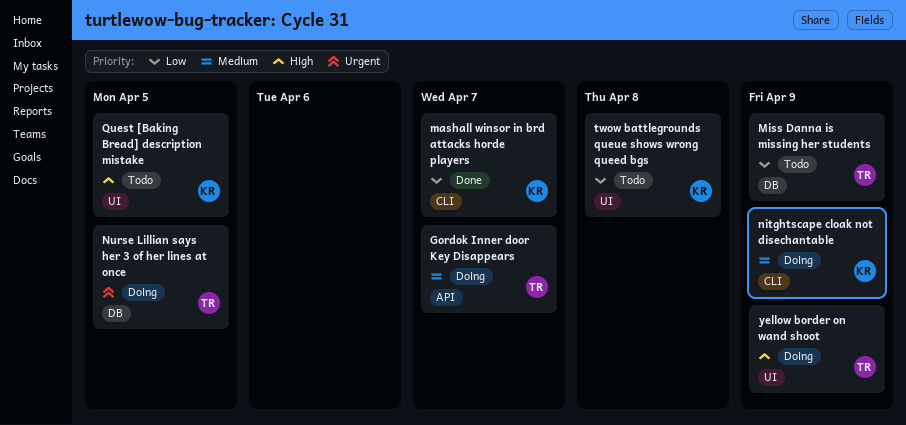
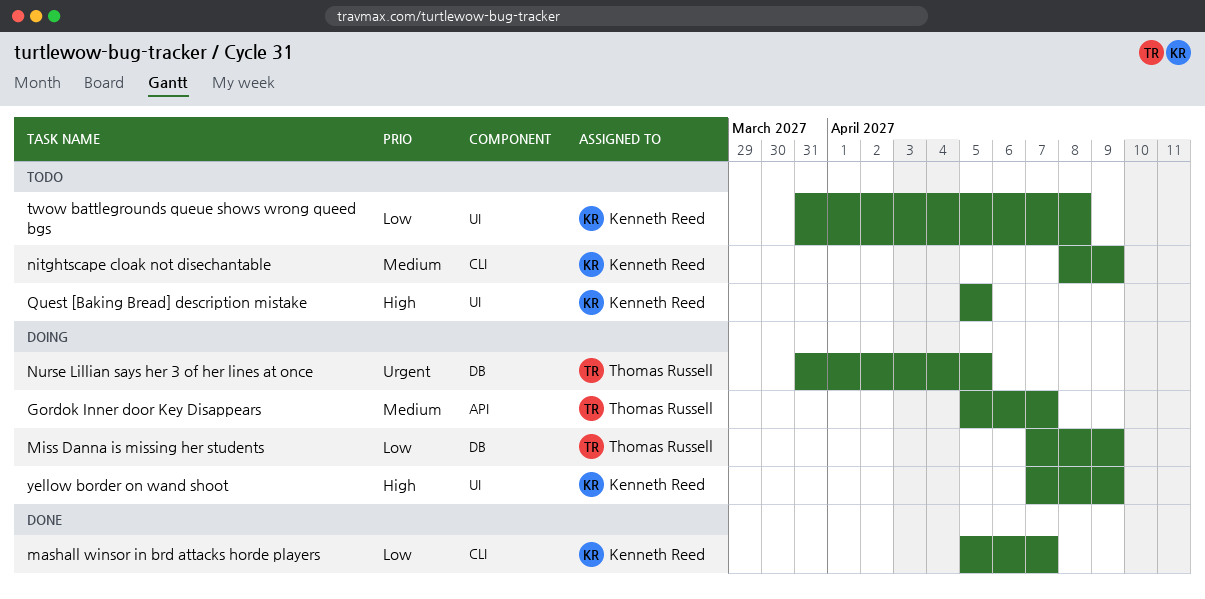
Miss Danna is missing her students, status: Todo -> Doing
nitghtscape cloak not disechantable, status: Doing -> Todo
yellow border on wand shoot, owner: Thomas Russell -> Kenneth Reed

